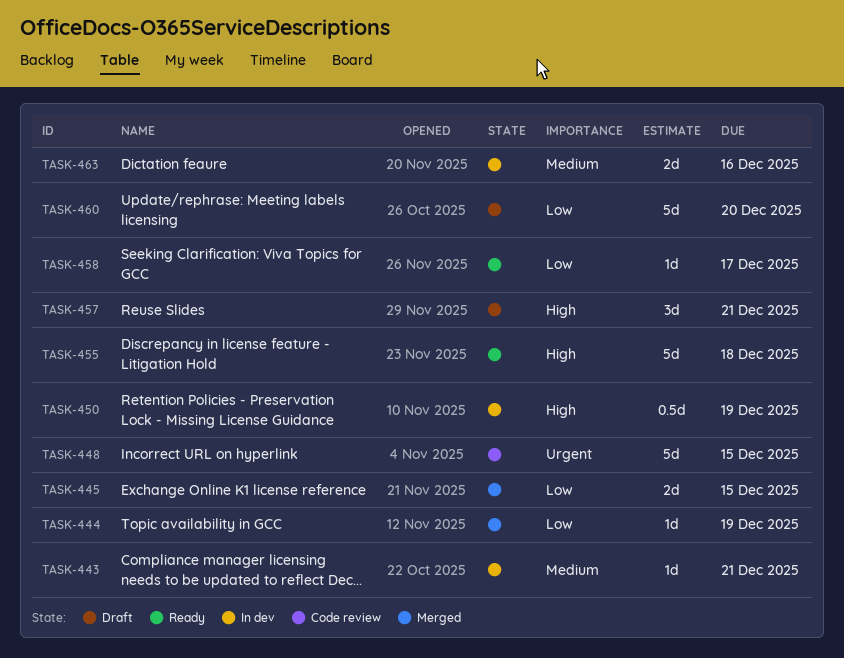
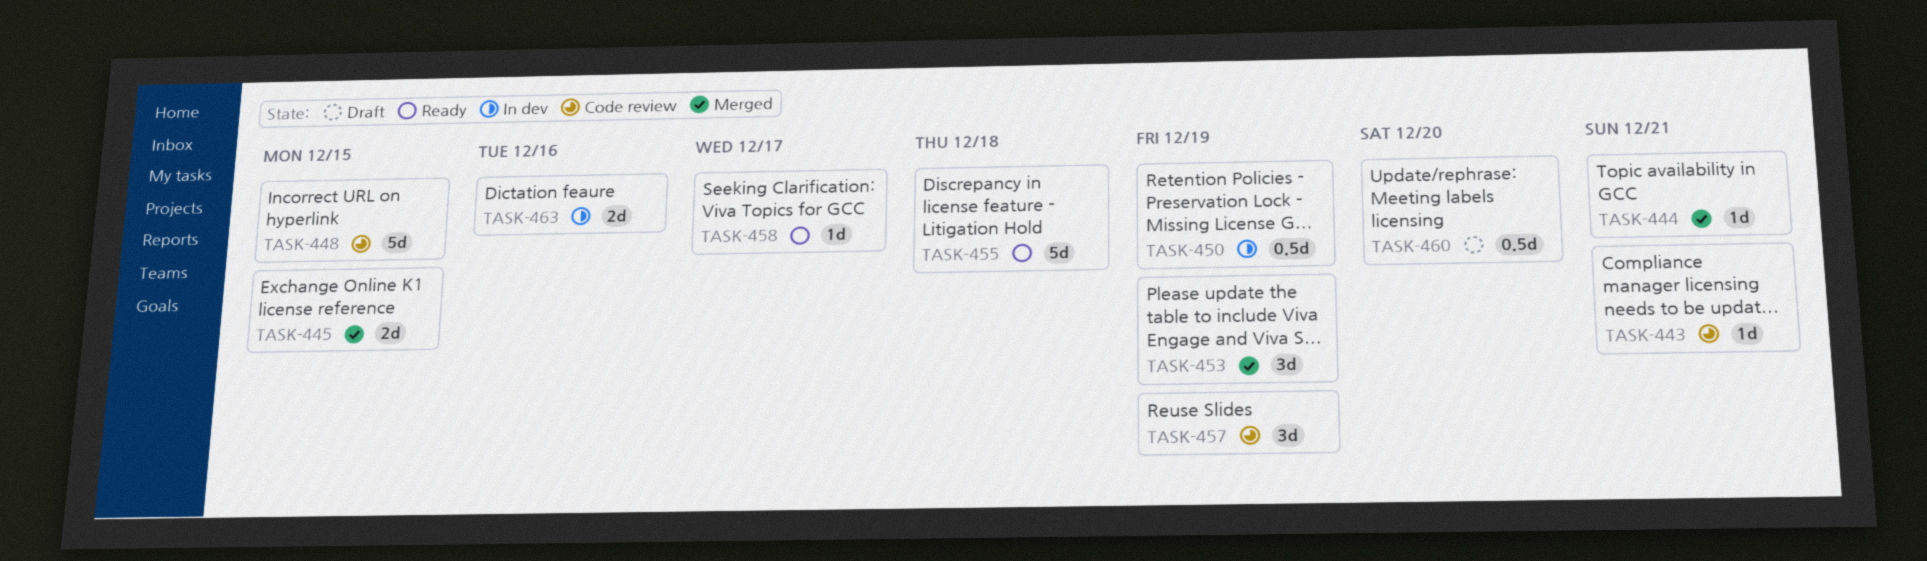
TASK-443, status: In dev -> Code review
TASK-444, due: Dec 19 -> Dec 21
TASK-453: none -> present
TASK-457, status: Draft -> Code review
TASK-457, due: Dec 21 -> Dec 19
TASK-460, estimate: 5d -> 0.5d

